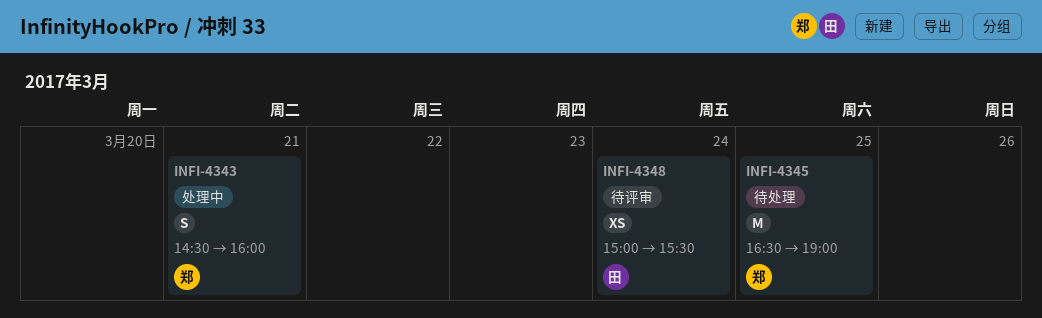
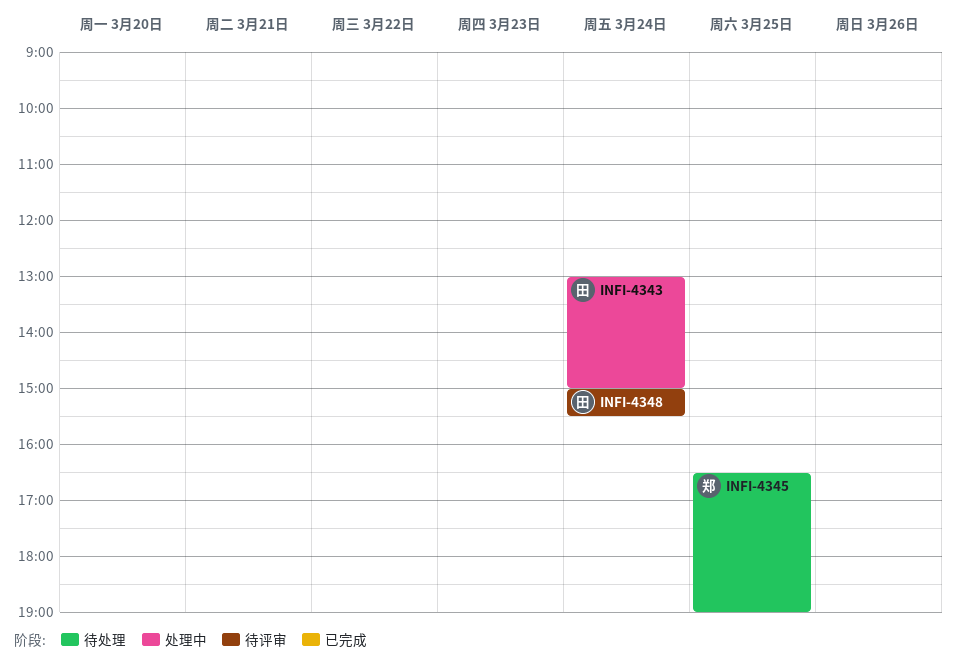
INFI-4343, owner: 郑 -> 田
INFI-4343, day: Mar 21 -> Mar 24
INFI-4343, begins: 14:30 -> 13:00
INFI-4343, ends: 16:00 -> 15:00

